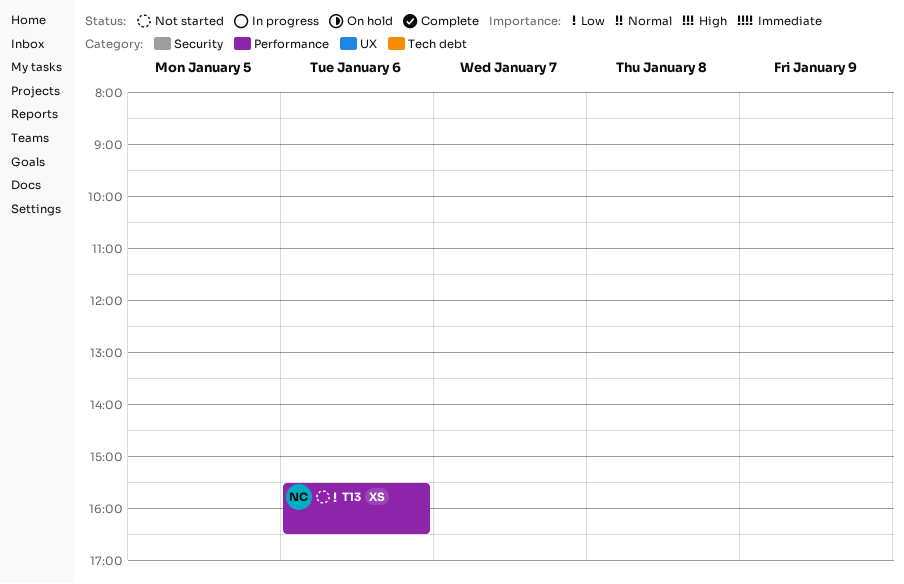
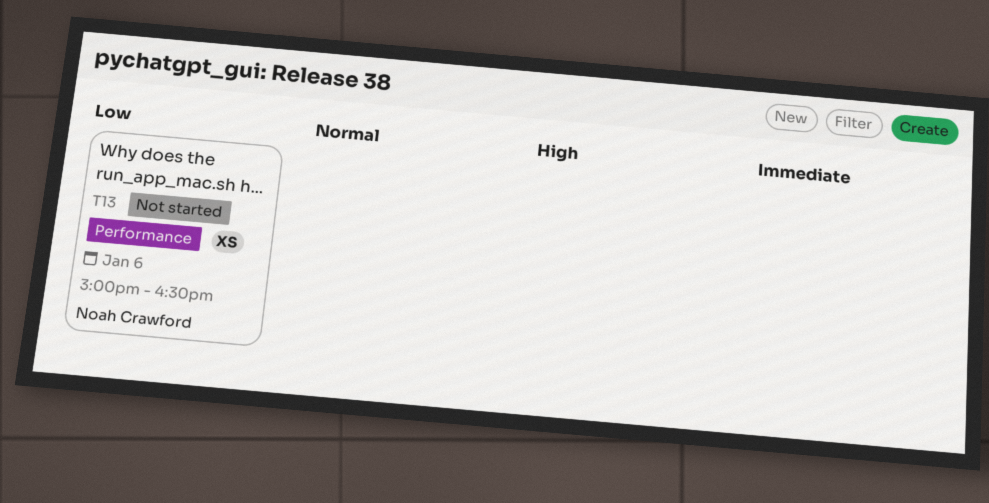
T13, begins: 15:30 -> 15:00

